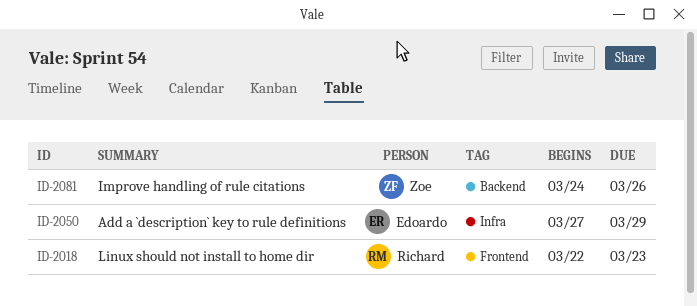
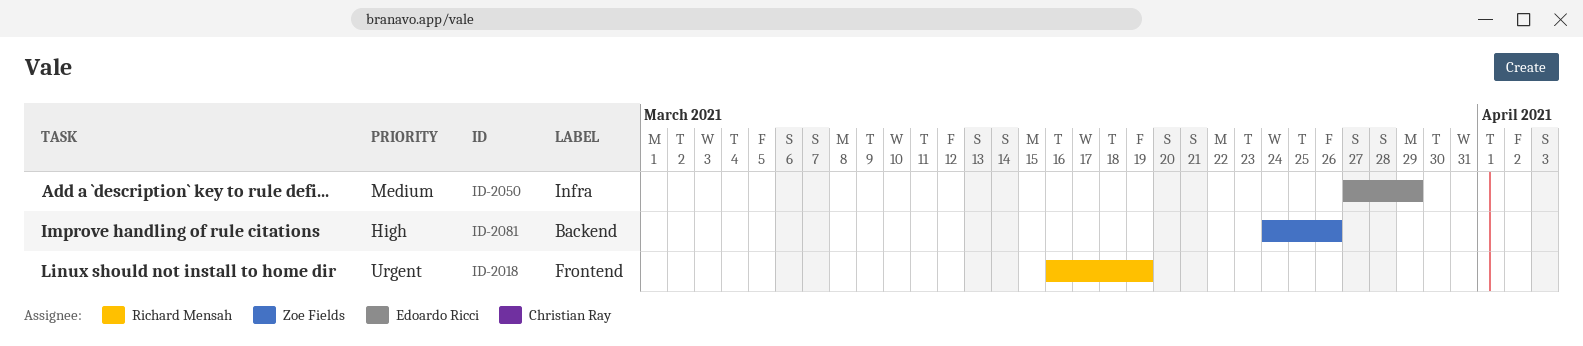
ID-2018, start: Mar 22 -> Mar 16
ID-2018, due: Mar 23 -> Mar 19

